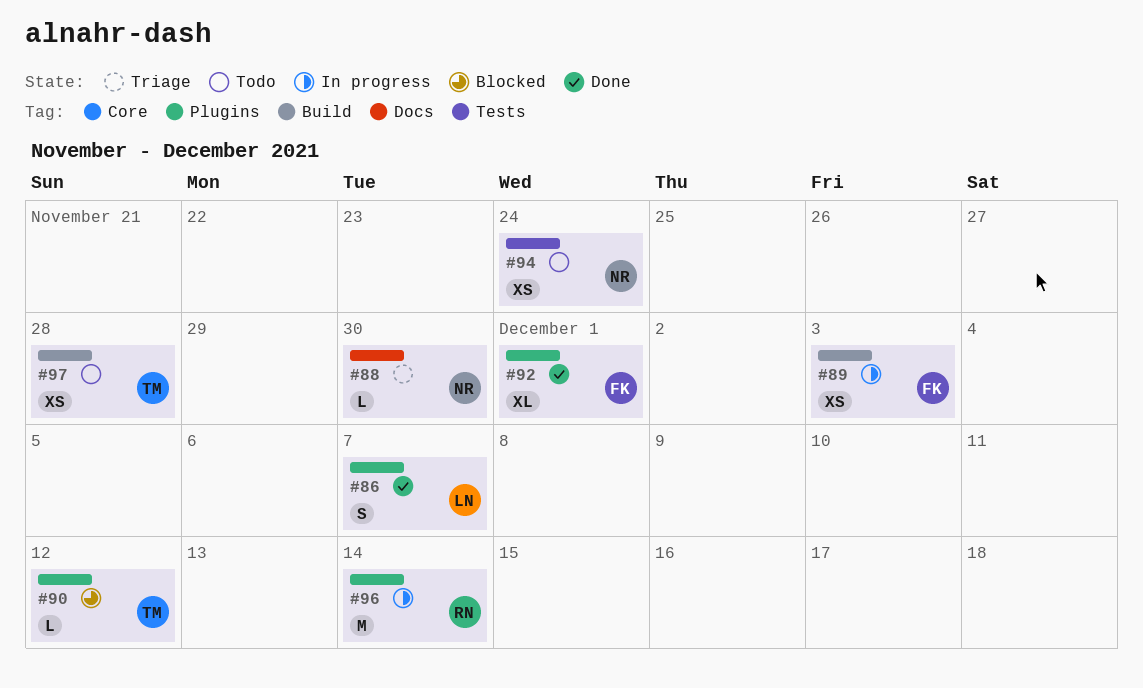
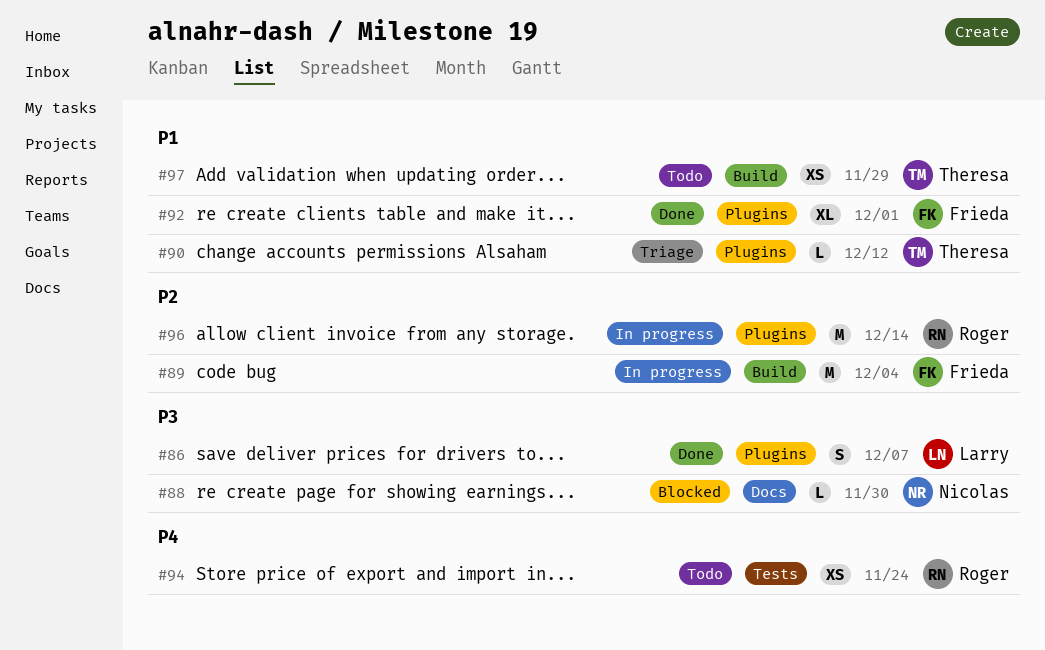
#88, status: Triage -> Blocked
#89, estimate: XS -> M
#89, due: Dec 3 -> Dec 4
#90, status: Blocked -> Triage
#94, owner: Nicolas -> Roger
#97, due: Nov 28 -> Nov 29

